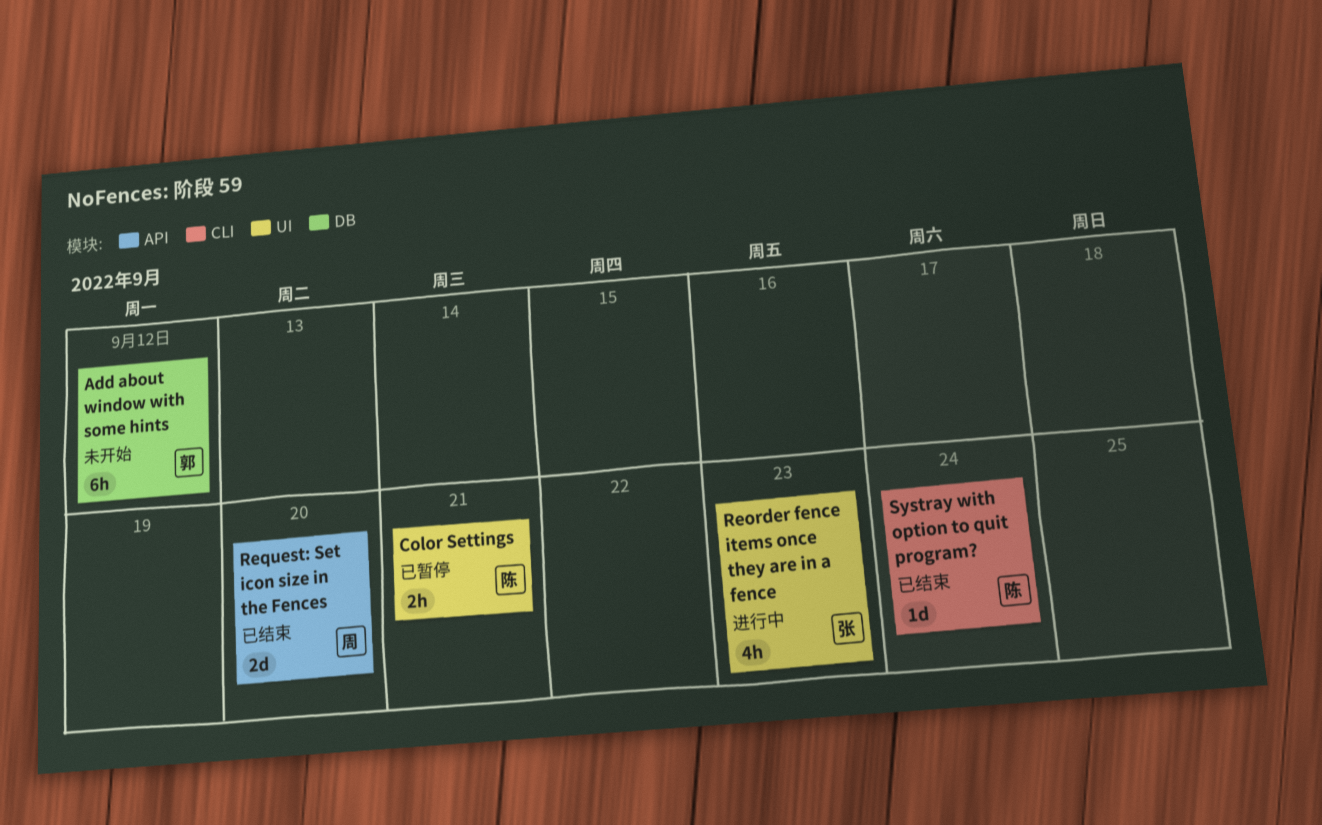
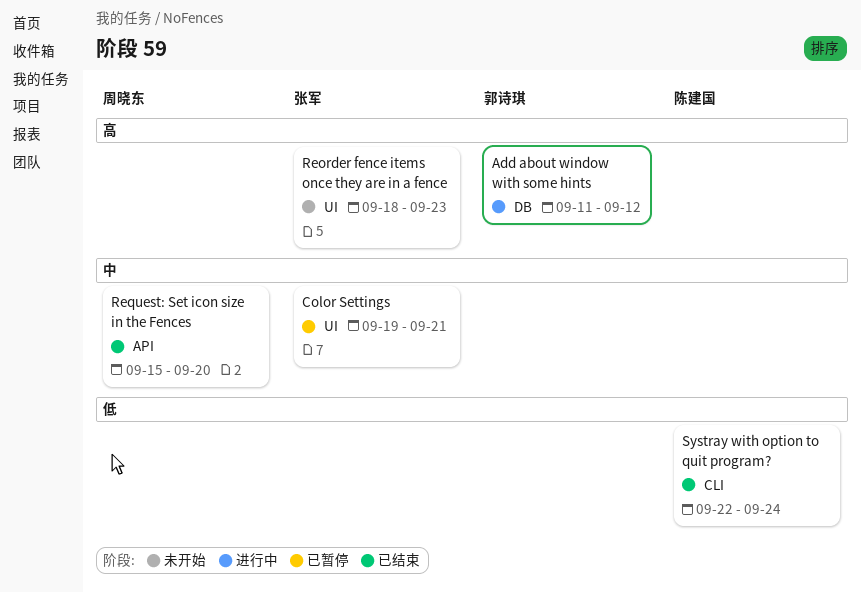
Add about window with some hints, status: 未开始 -> 进行中
Color Settings, owner: 陈建国 -> 张军
Reorder fence items once they are in a fence, status: 进行中 -> 未开始

